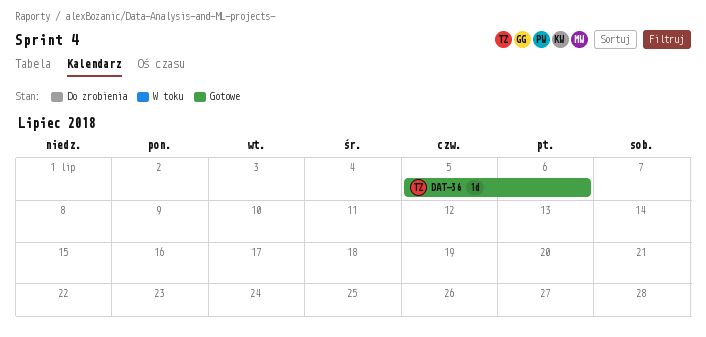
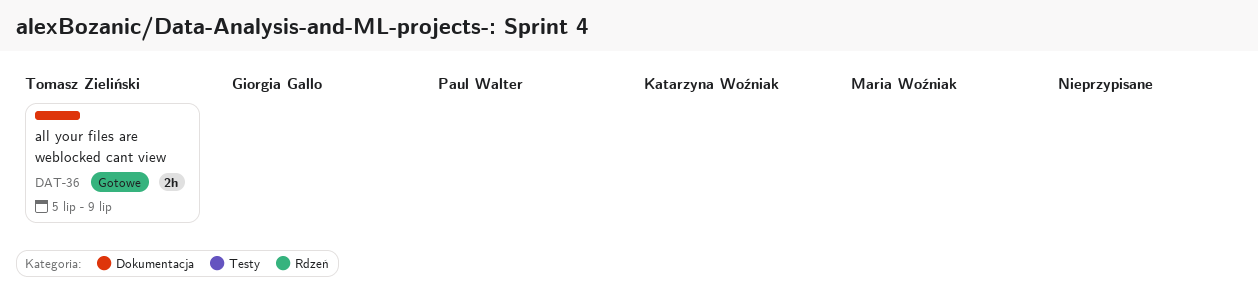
DAT-36, estimate: 1d -> 2h
DAT-36, due: Jul 6 -> Jul 9

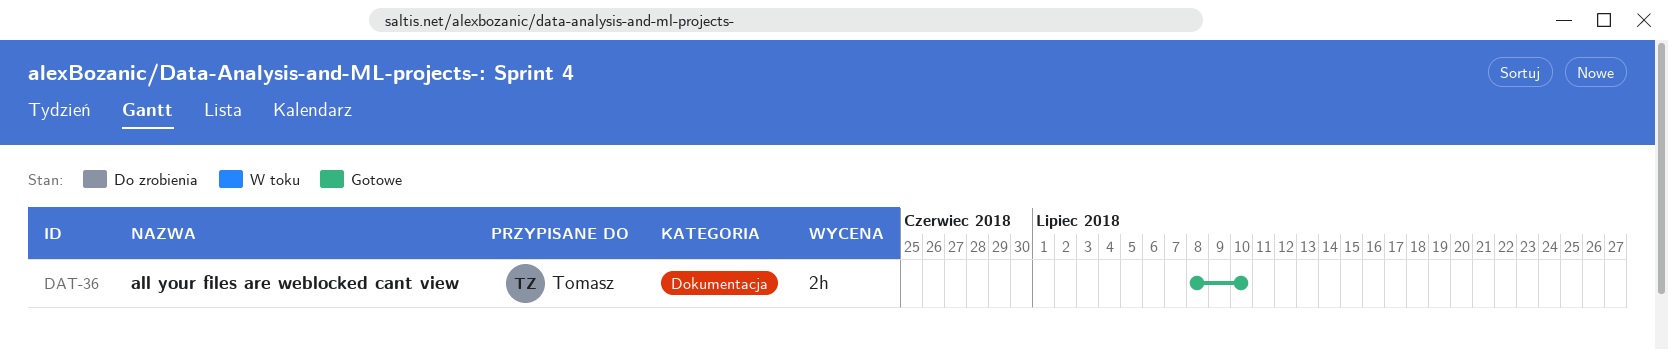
DAT-36, start: Jul 5 -> Jul 8
DAT-36, due: Jul 9 -> Jul 10

